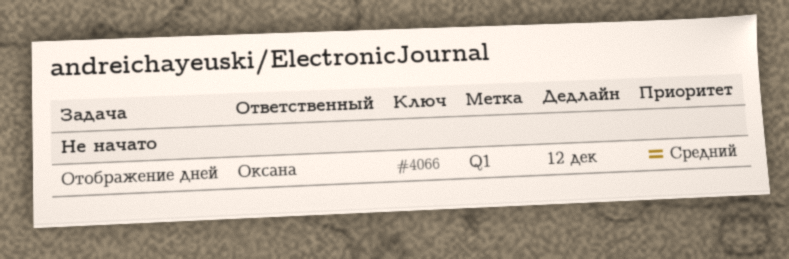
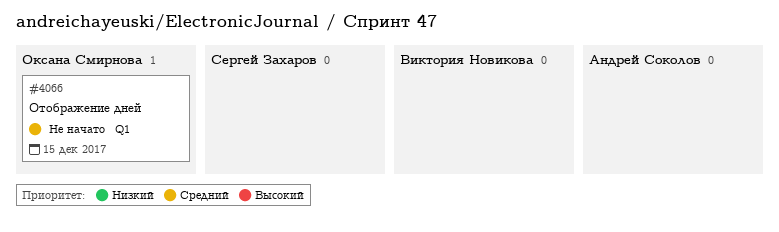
#4066, due: Dec 12 -> Dec 15

